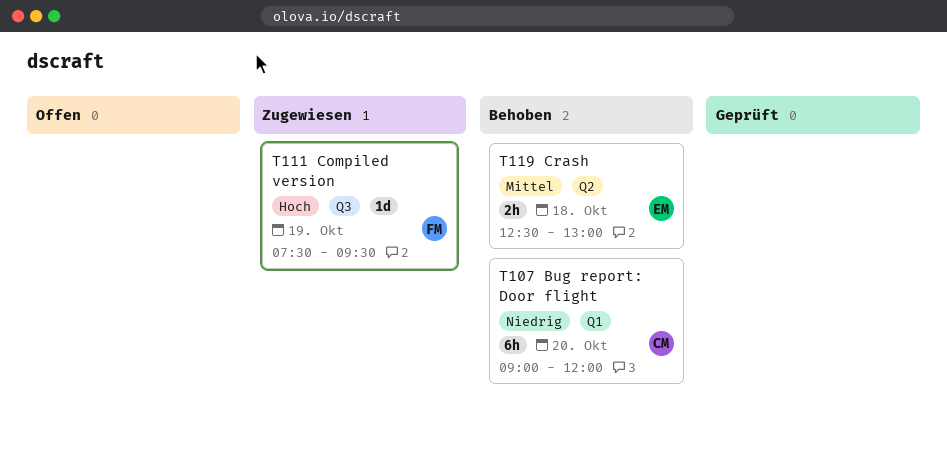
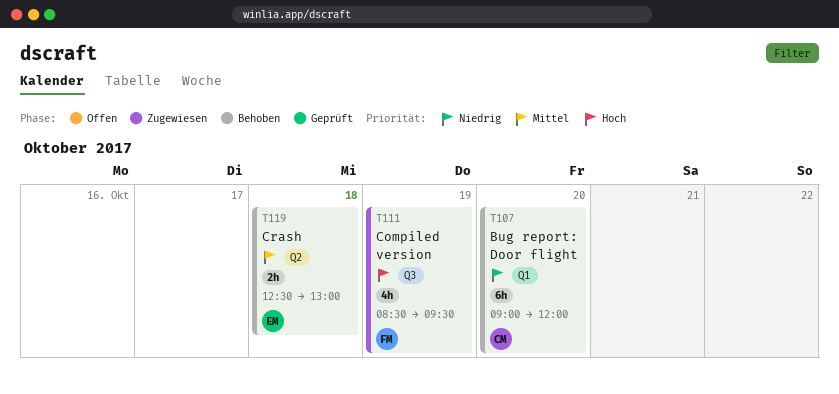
T111, estimate: 1d -> 4h
T111, begins: 07:30 -> 08:30

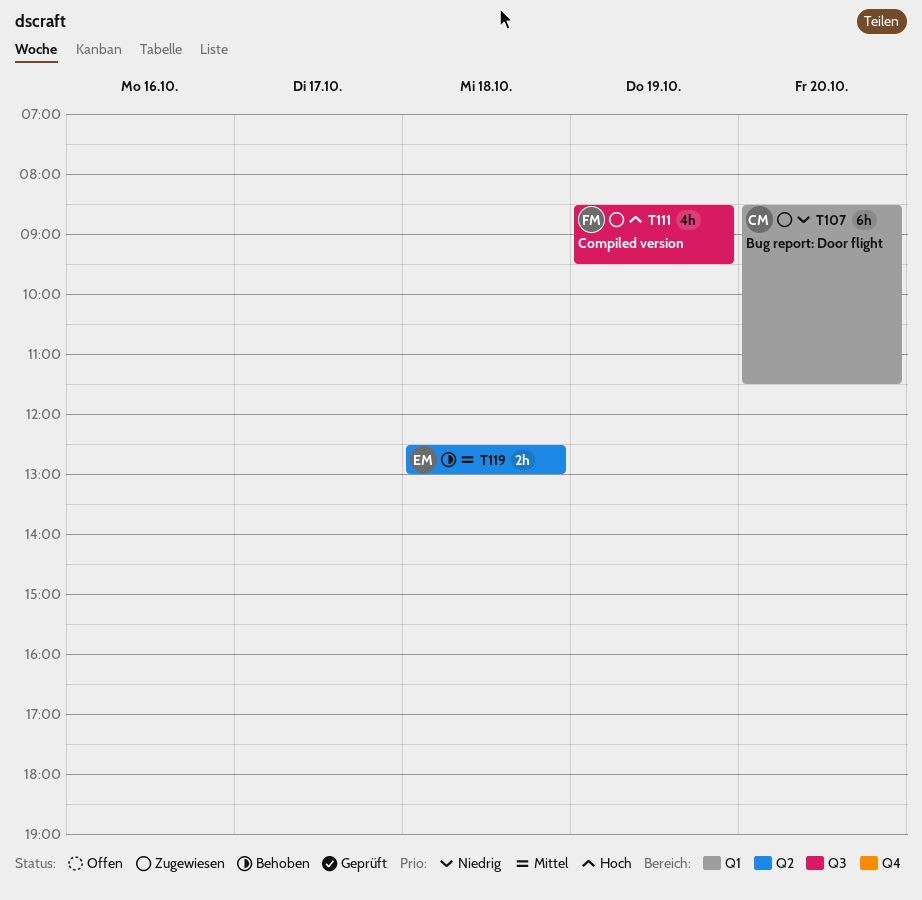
T107, status: Behoben -> Zugewiesen
T107, begins: 09:00 -> 08:30
T107, ends: 12:00 -> 11:30

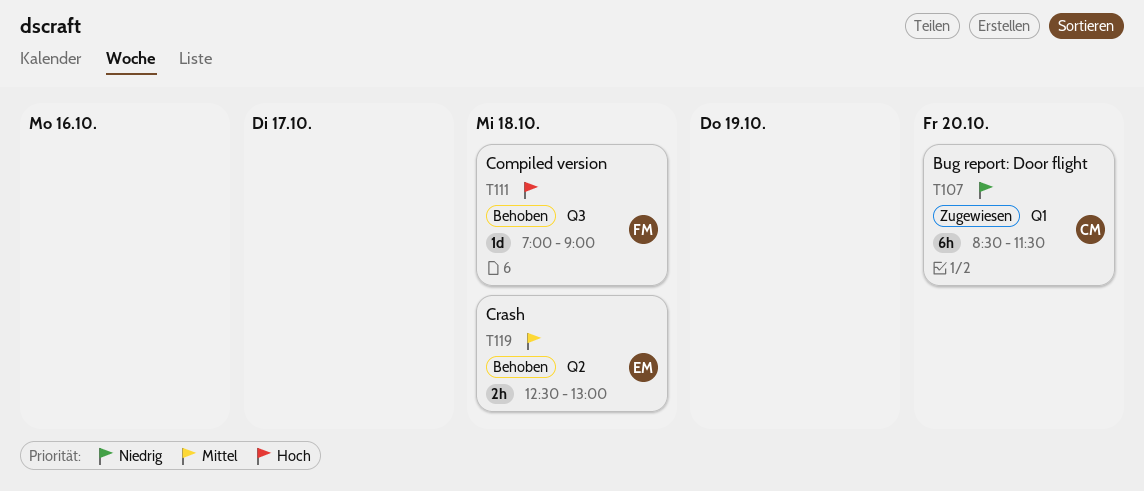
T111, status: Zugewiesen -> Behoben
T111, estimate: 4h -> 1d
T111, day: Oct 19 -> Oct 18
T111, begins: 08:30 -> 07:00
T111, ends: 09:30 -> 09:00

